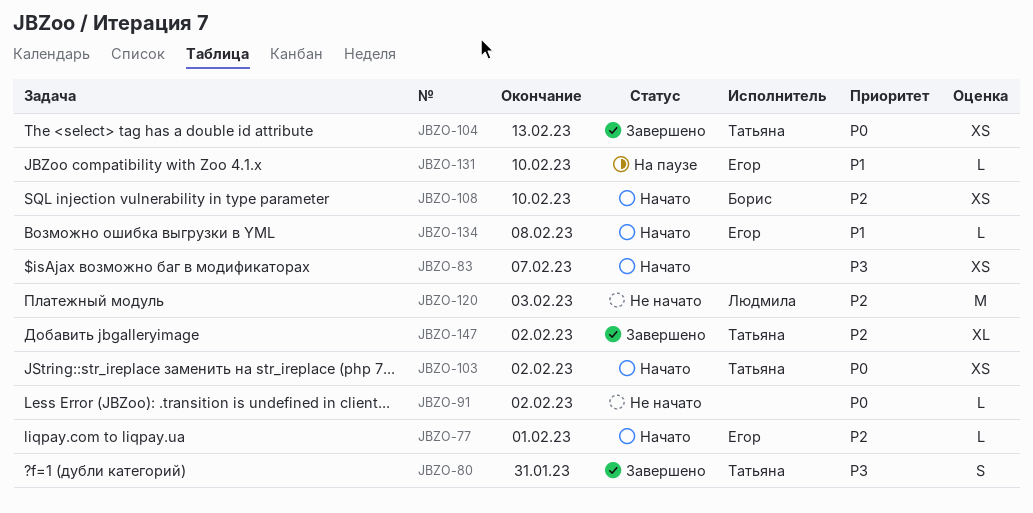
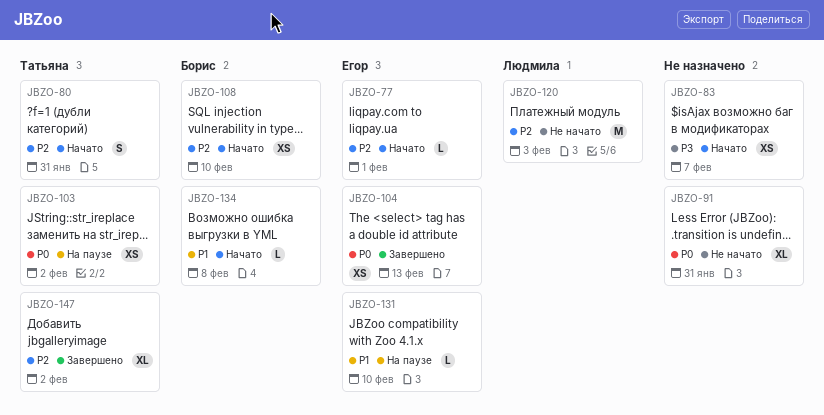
JBZO-80, status: Завершено -> Начато
JBZO-80, priority: P3 -> P2
JBZO-91, estimate: L -> XL
JBZO-91, due: Feb 2 -> Jan 31
JBZO-103, status: Начато -> На паузе
JBZO-104, owner: Татьяна -> Егор
JBZO-134, owner: Егор -> Борис

